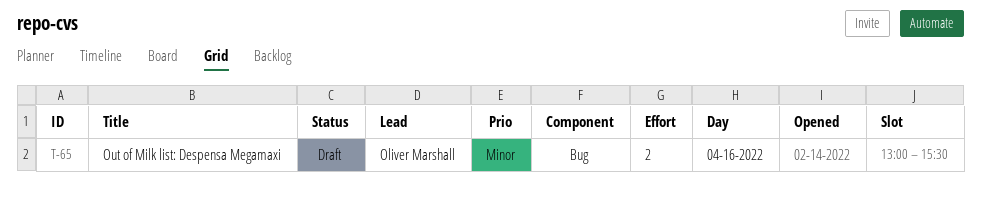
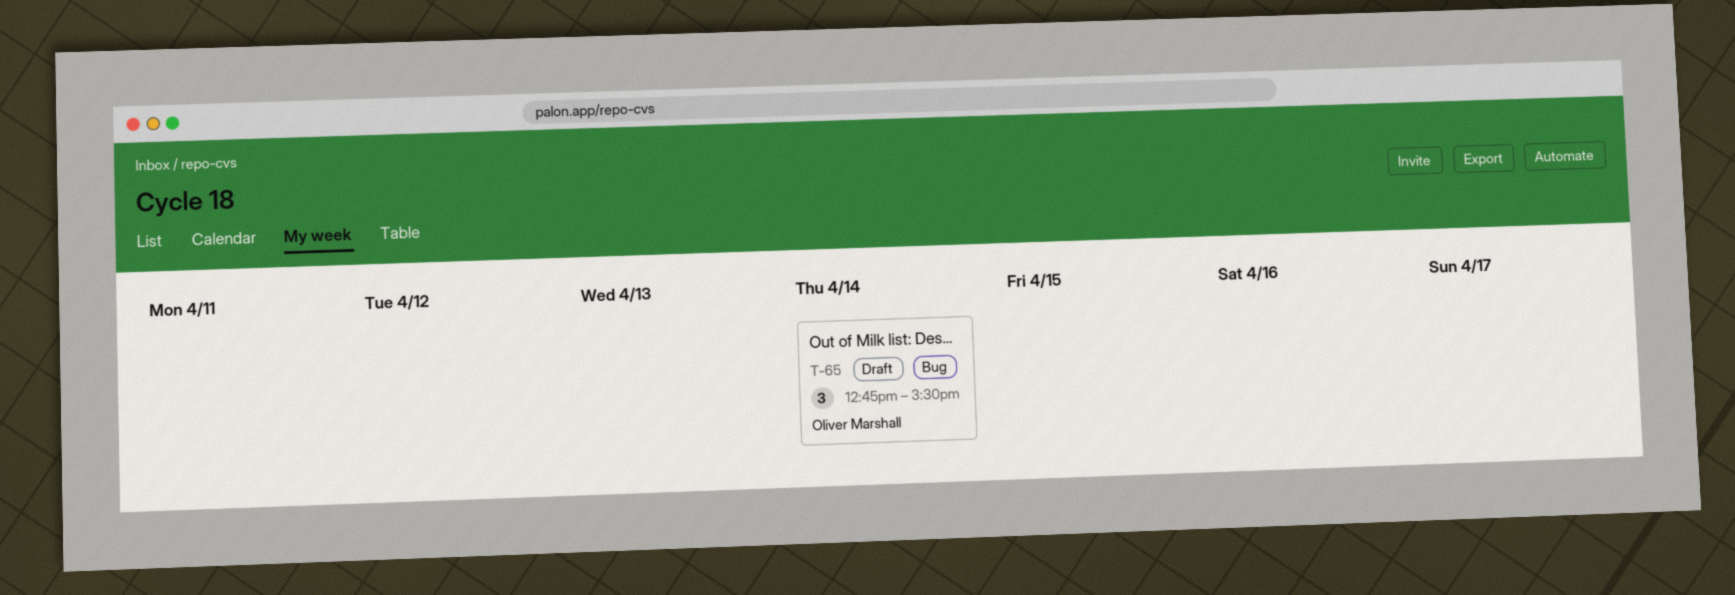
T-65, estimate: 2 -> 3
T-65, day: Apr 16 -> Apr 14
T-65, begins: 13:00 -> 12:45

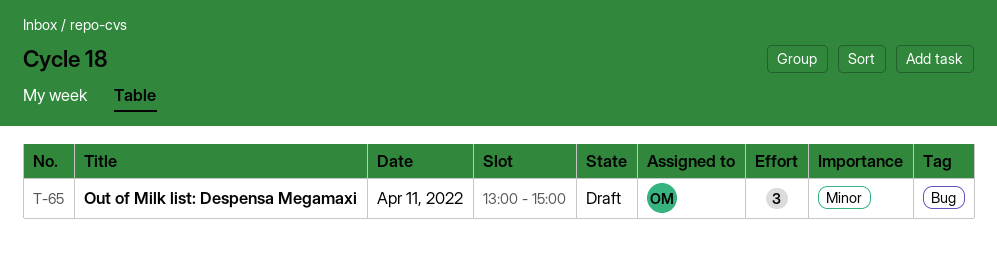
T-65, day: Apr 14 -> Apr 11
T-65, begins: 12:45 -> 13:00
T-65, ends: 15:30 -> 15:00

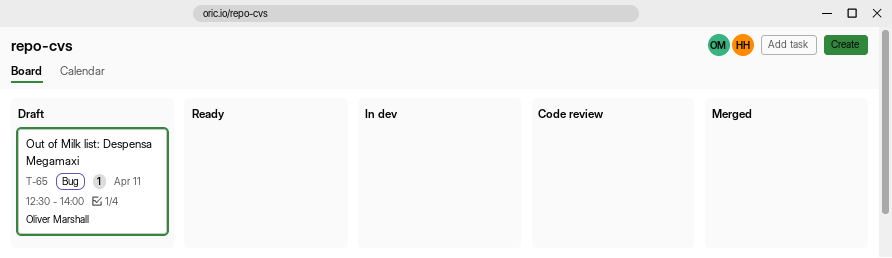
T-65, estimate: 3 -> 1
T-65, begins: 13:00 -> 12:30
T-65, ends: 15:00 -> 14:00

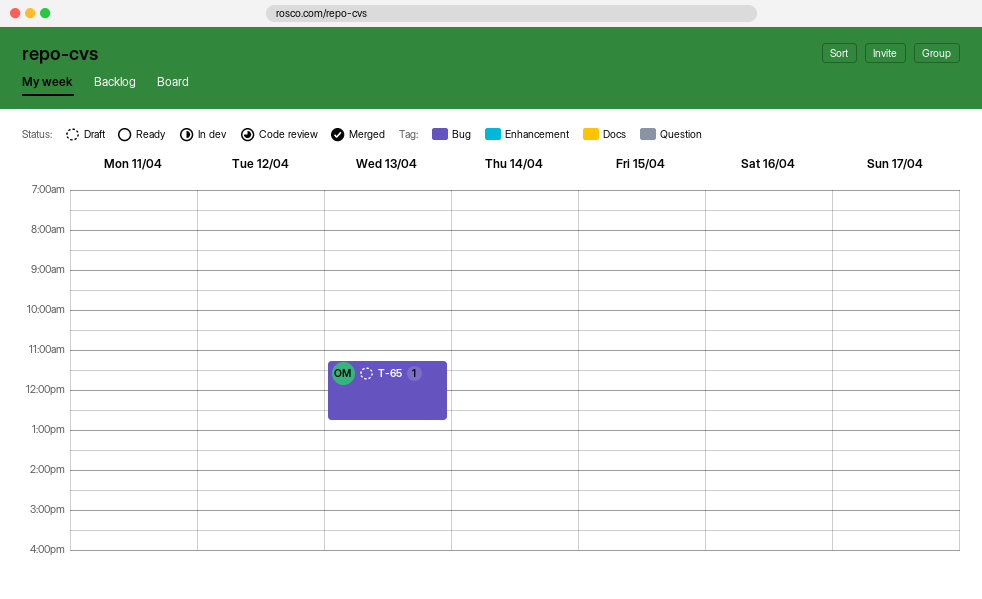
T-65, day: Apr 11 -> Apr 13
T-65, begins: 12:30 -> 11:15
T-65, ends: 14:00 -> 12:45

